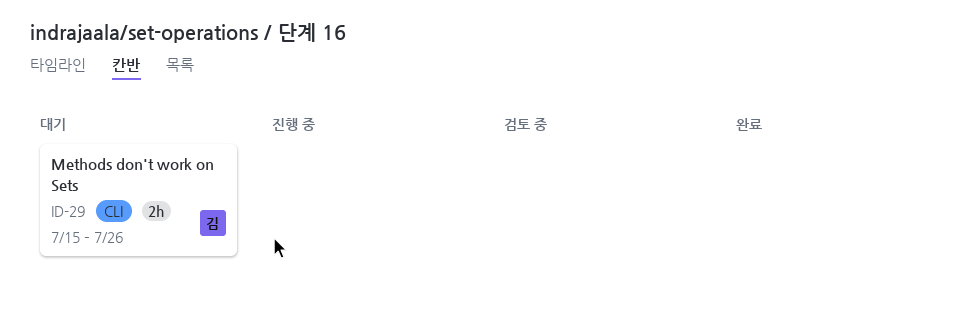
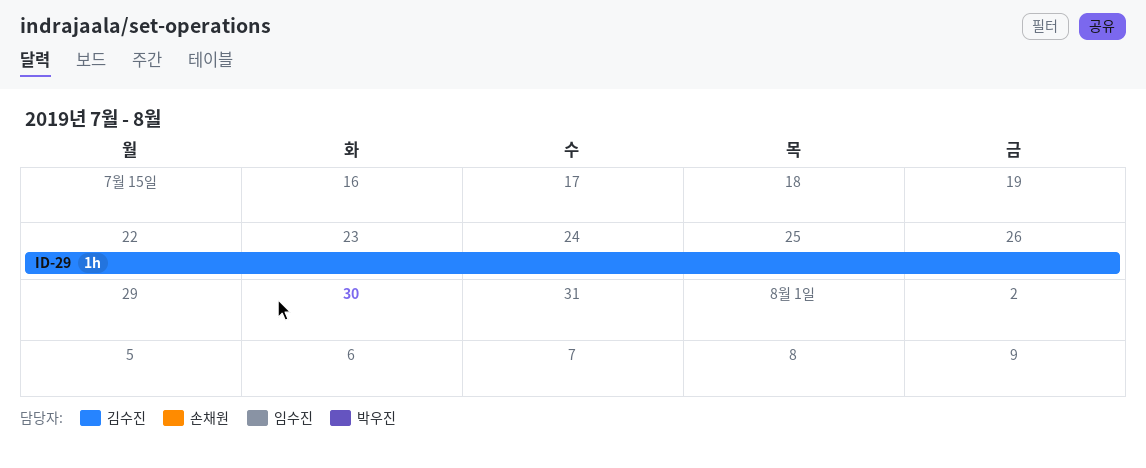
ID-29, estimate: 2h -> 1h
ID-29, start: Jul 15 -> Jul 22

